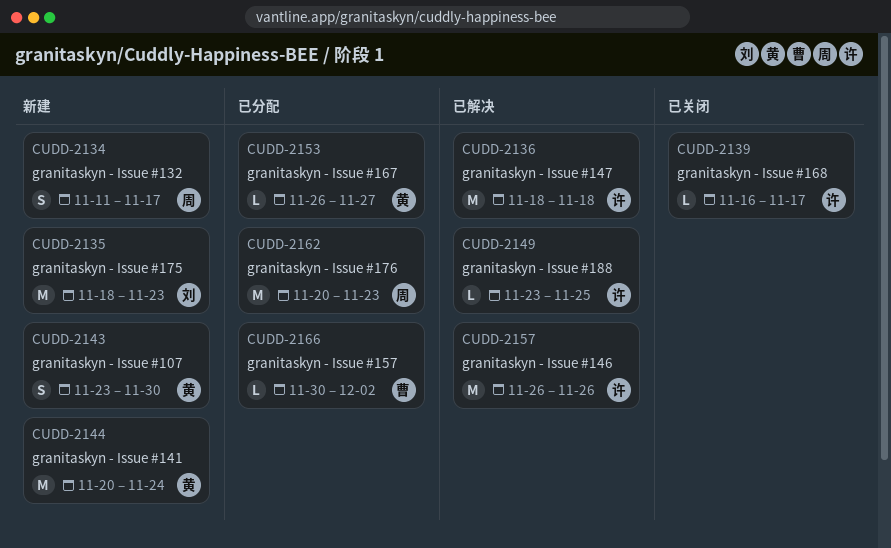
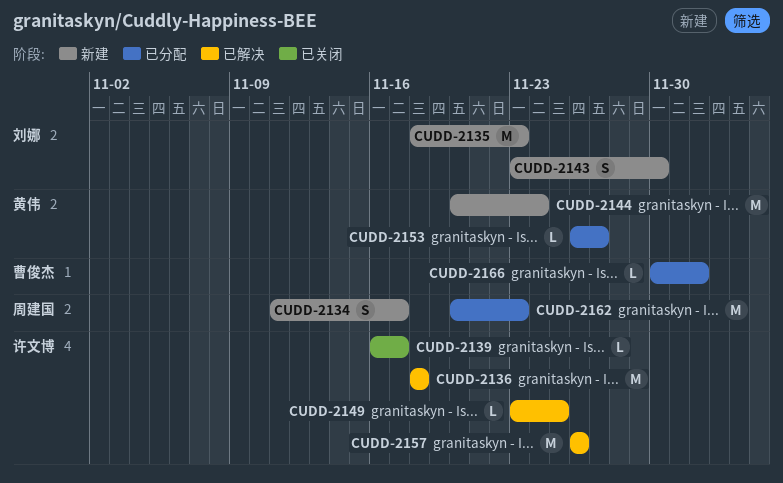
CUDD-2143, owner: 黄伟 -> 刘娜

